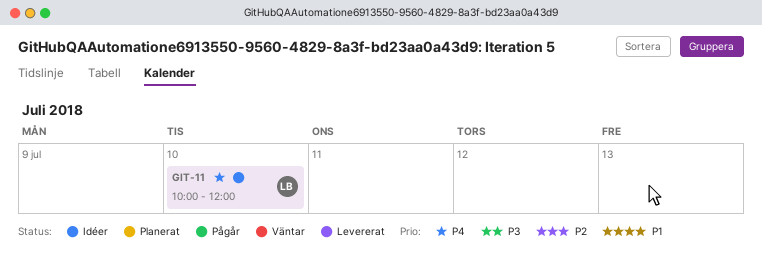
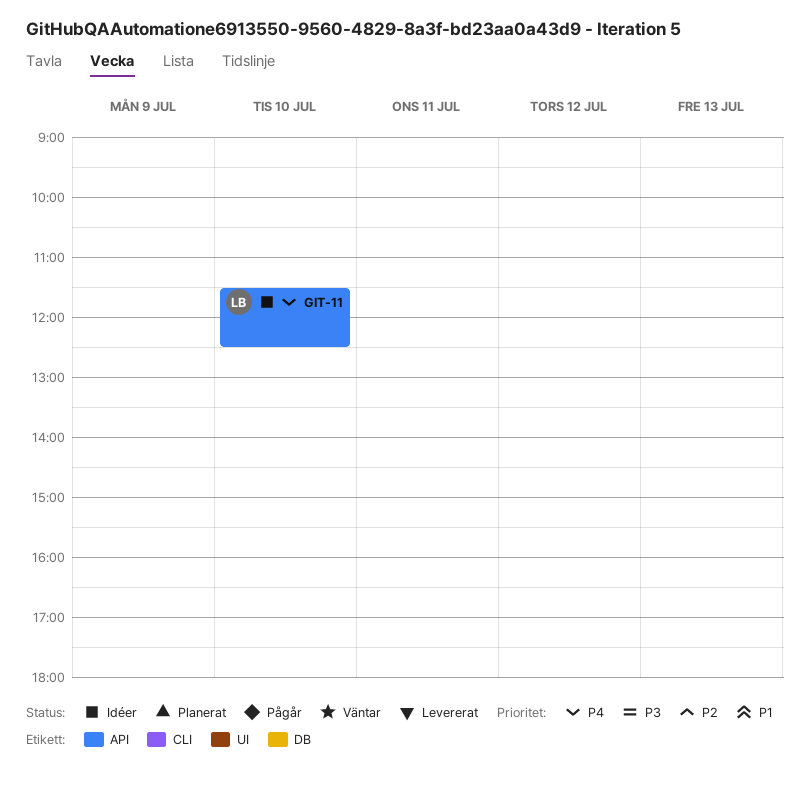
GIT-11, begins: 10:00 -> 11:30
GIT-11, ends: 12:00 -> 12:30

